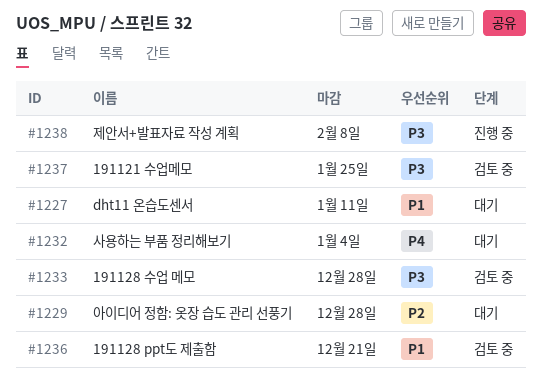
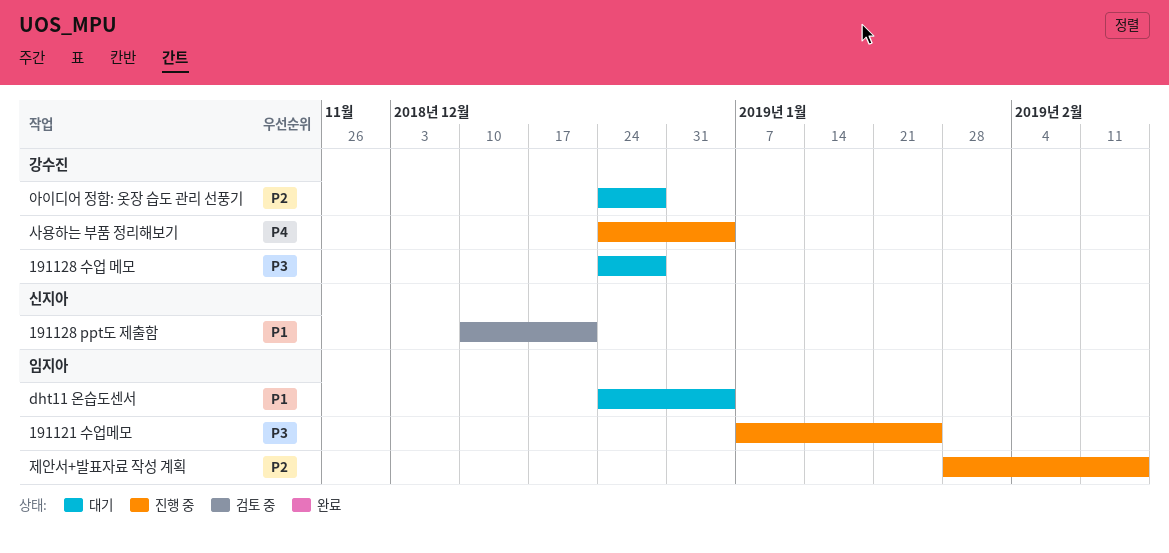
191121 수업메모, status: 검토 중 -> 진행 중
191128 수업 메모, status: 검토 중 -> 대기
dht11 온습도센서, due: Jan 11 -> Jan 4
사용하는 부품 정리해보기, status: 대기 -> 진행 중
제안서+발표자료 작성 계획, priority: P3 -> P2
제안서+발표자료 작성 계획, due: Feb 8 -> Feb 15

